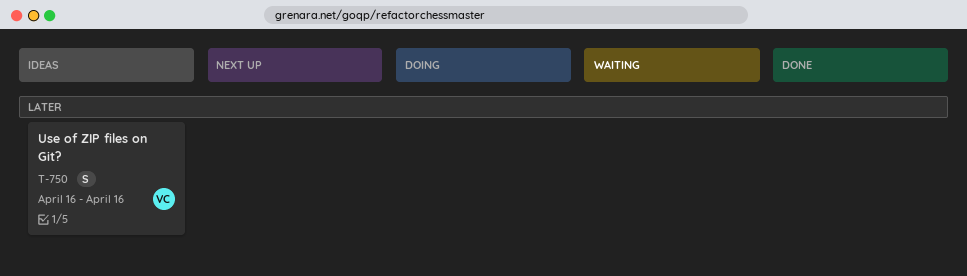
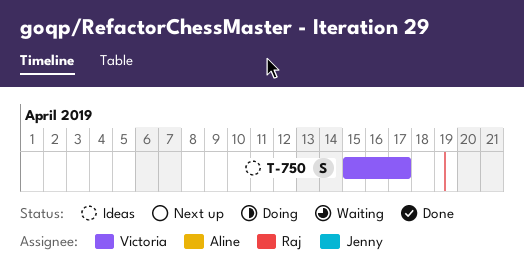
T-750, start: Apr 16 -> Apr 15
T-750, due: Apr 16 -> Apr 17

